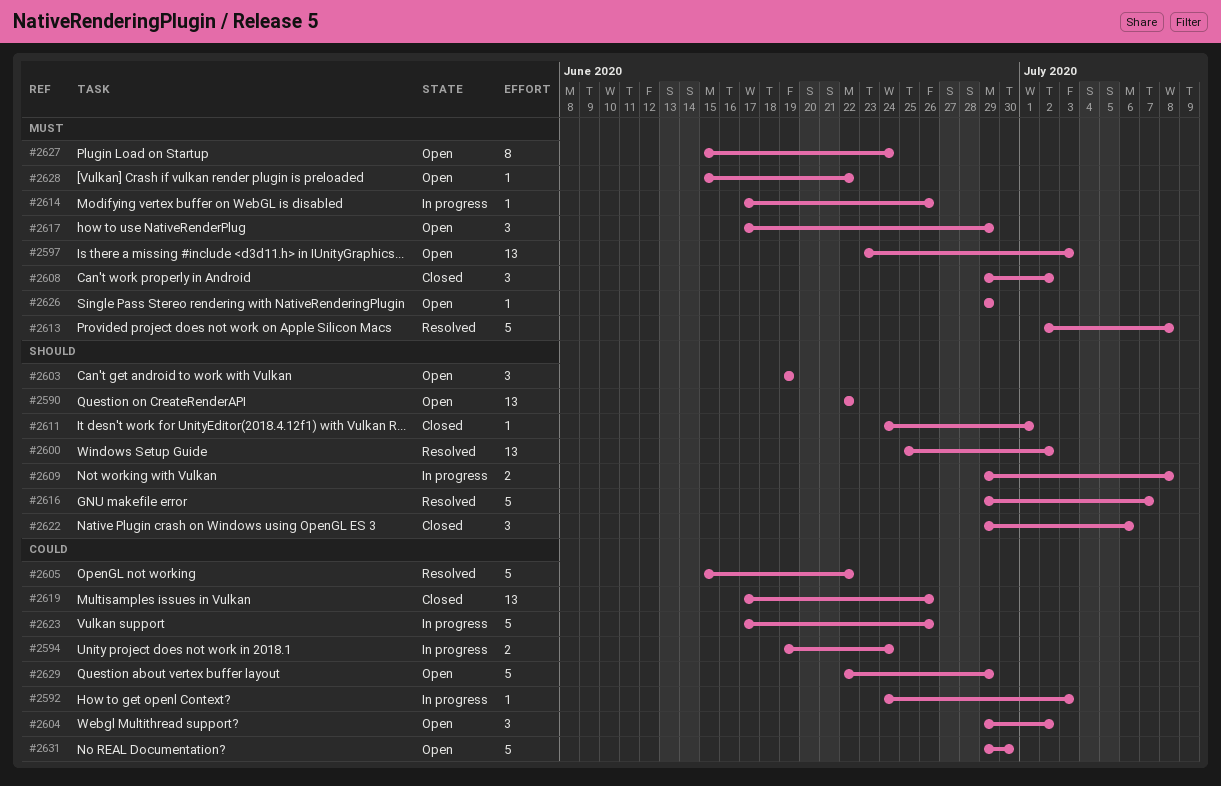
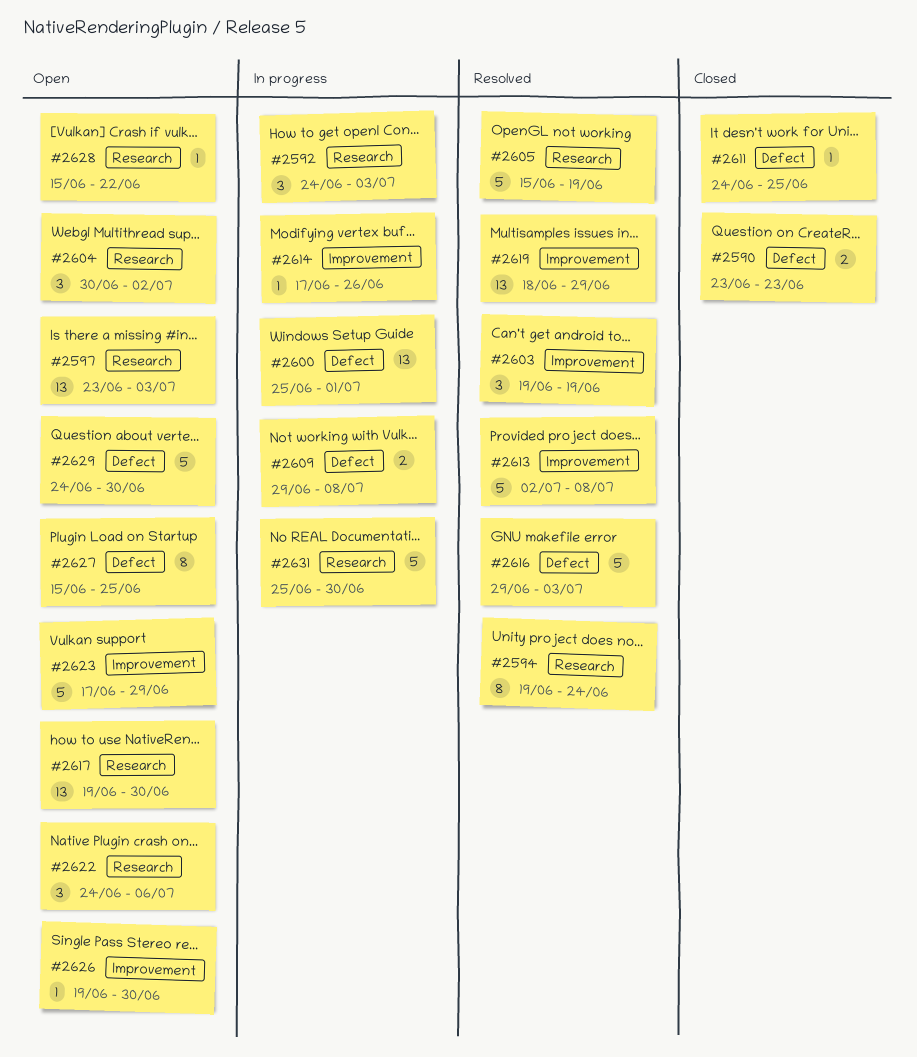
#2590, status: Open -> Closed
#2590, estimate: 13 -> 2
#2590, start: Jun 22 -> Jun 23
#2590, due: Jun 22 -> Jun 23
#2592, estimate: 1 -> 3
#2594, status: In progress -> Resolved
#2594, estimate: 2 -> 8
#2600, status: Resolved -> In progress
#2600, due: Jul 2 -> Jul 1
#2603, status: Open -> Resolved
#2604, start: Jun 29 -> Jun 30
#2605, due: Jun 22 -> Jun 19
#2608: present -> none
#2611, due: Jul 1 -> Jun 25
#2616, due: Jul 7 -> Jul 3
#2617, estimate: 3 -> 13
#2617, start: Jun 17 -> Jun 19
#2617, due: Jun 29 -> Jun 30
#2619, status: Closed -> Resolved
#2619, start: Jun 17 -> Jun 18
#2619, due: Jun 26 -> Jun 29
#2622, status: Closed -> Open
#2622, start: Jun 29 -> Jun 24
#2623, status: In progress -> Open
#2623, due: Jun 26 -> Jun 29
#2626, start: Jun 29 -> Jun 19
#2626, due: Jun 29 -> Jun 30
#2627, due: Jun 24 -> Jun 25
#2629, start: Jun 22 -> Jun 24
#2629, due: Jun 29 -> Jun 30
#2631, status: Open -> In progress
#2631, start: Jun 29 -> Jun 25

